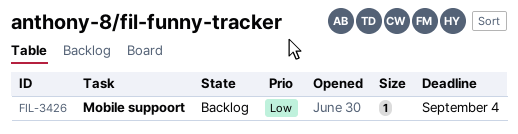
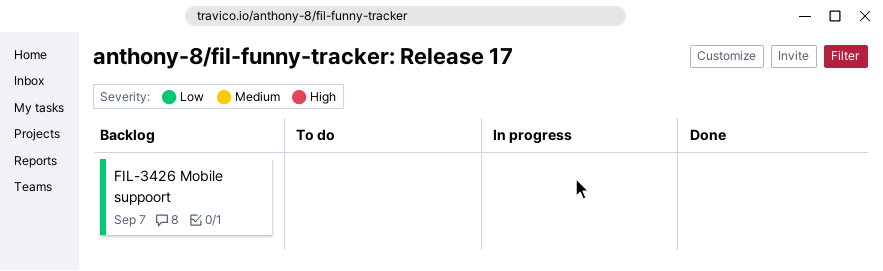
FIL-3426, due: Sep 4 -> Sep 7

